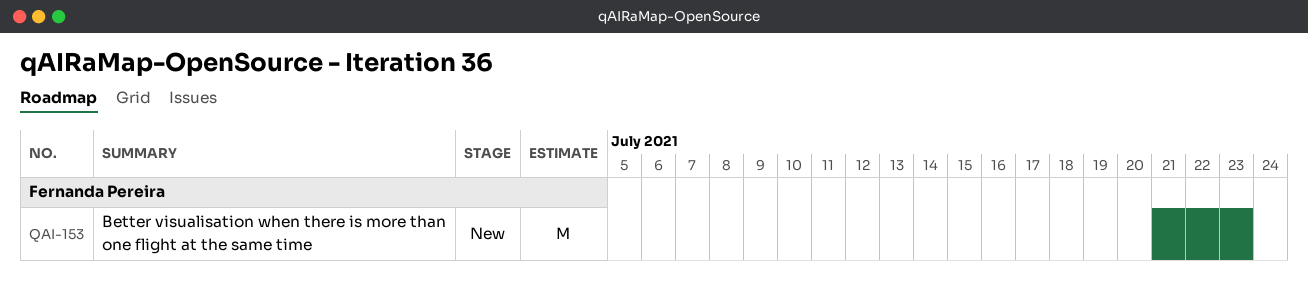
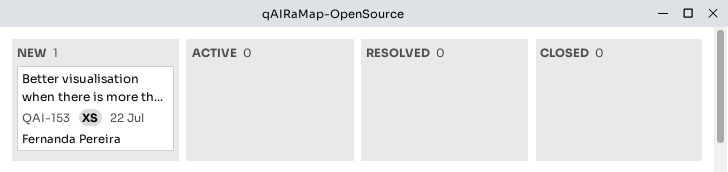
QAI-153, estimate: M -> XS
QAI-153, due: Jul 23 -> Jul 22

